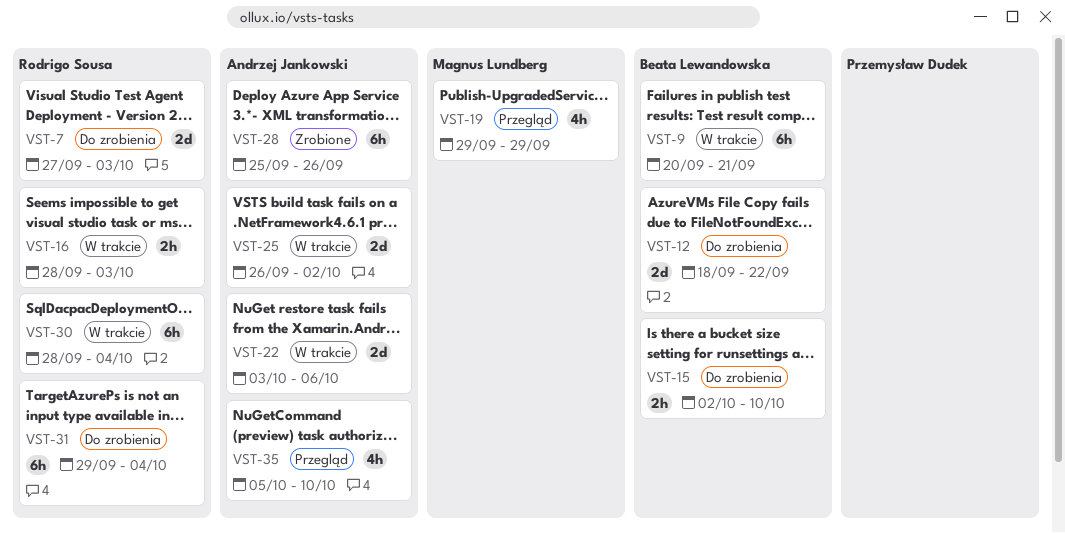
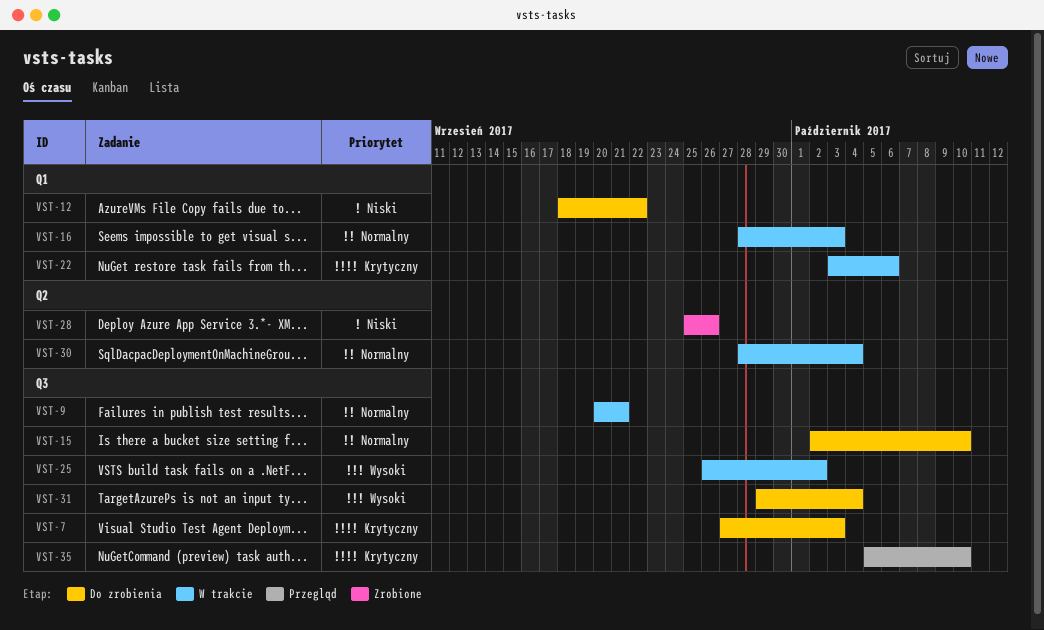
VST-19: present -> none

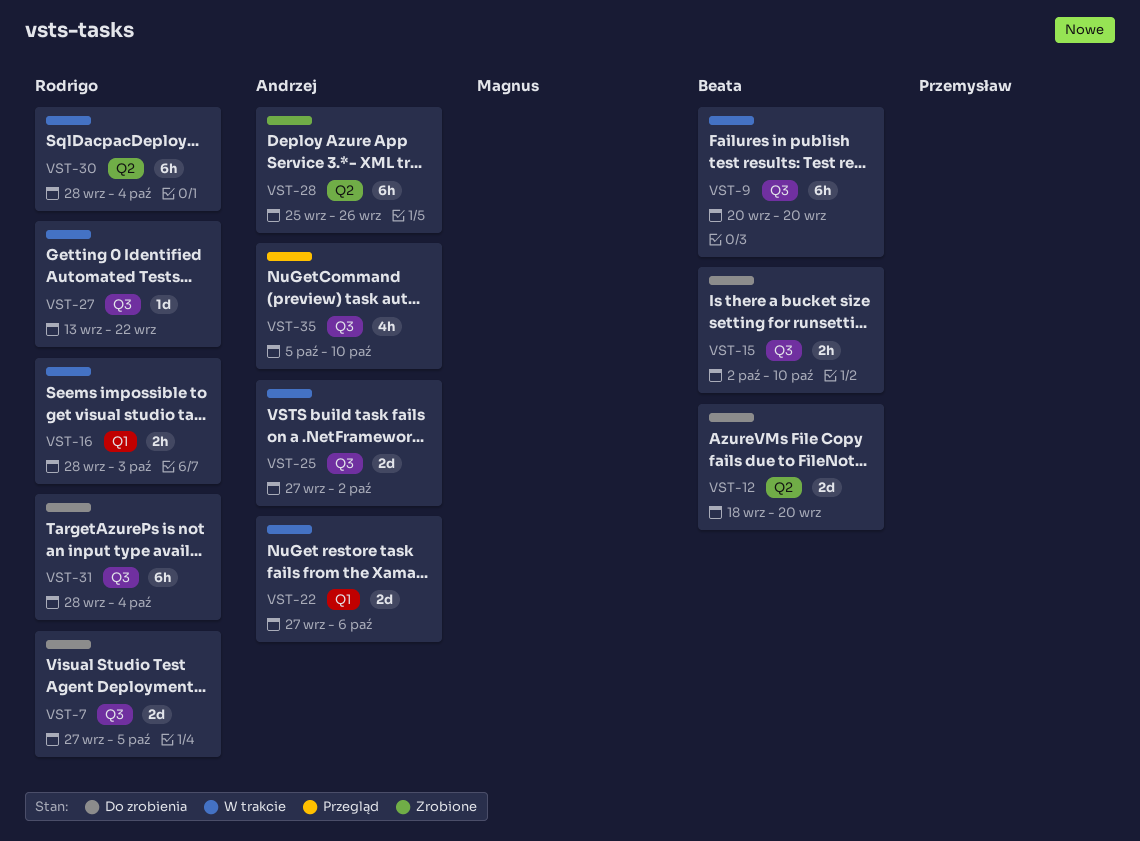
VST-7, due: Oct 3 -> Oct 5
VST-9, due: Sep 21 -> Sep 20
VST-12, label: Q1 -> Q2
VST-12, due: Sep 22 -> Sep 20
VST-22, start: Oct 3 -> Sep 27
VST-25, start: Sep 26 -> Sep 27
VST-27: none -> present
VST-31, start: Sep 29 -> Sep 28

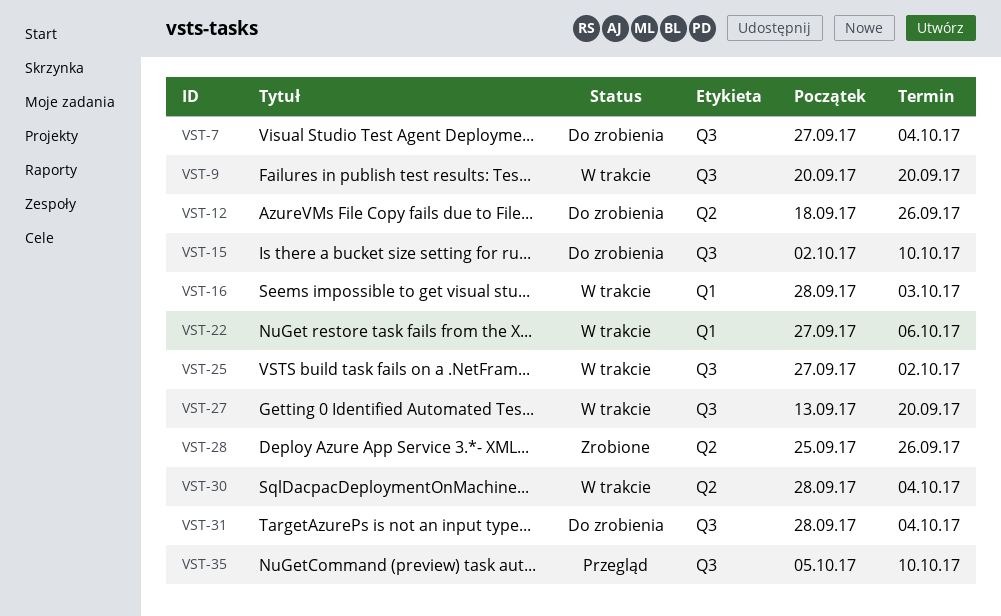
VST-7, due: Oct 5 -> Oct 4
VST-12, due: Sep 20 -> Sep 26
VST-27, due: Sep 22 -> Sep 20

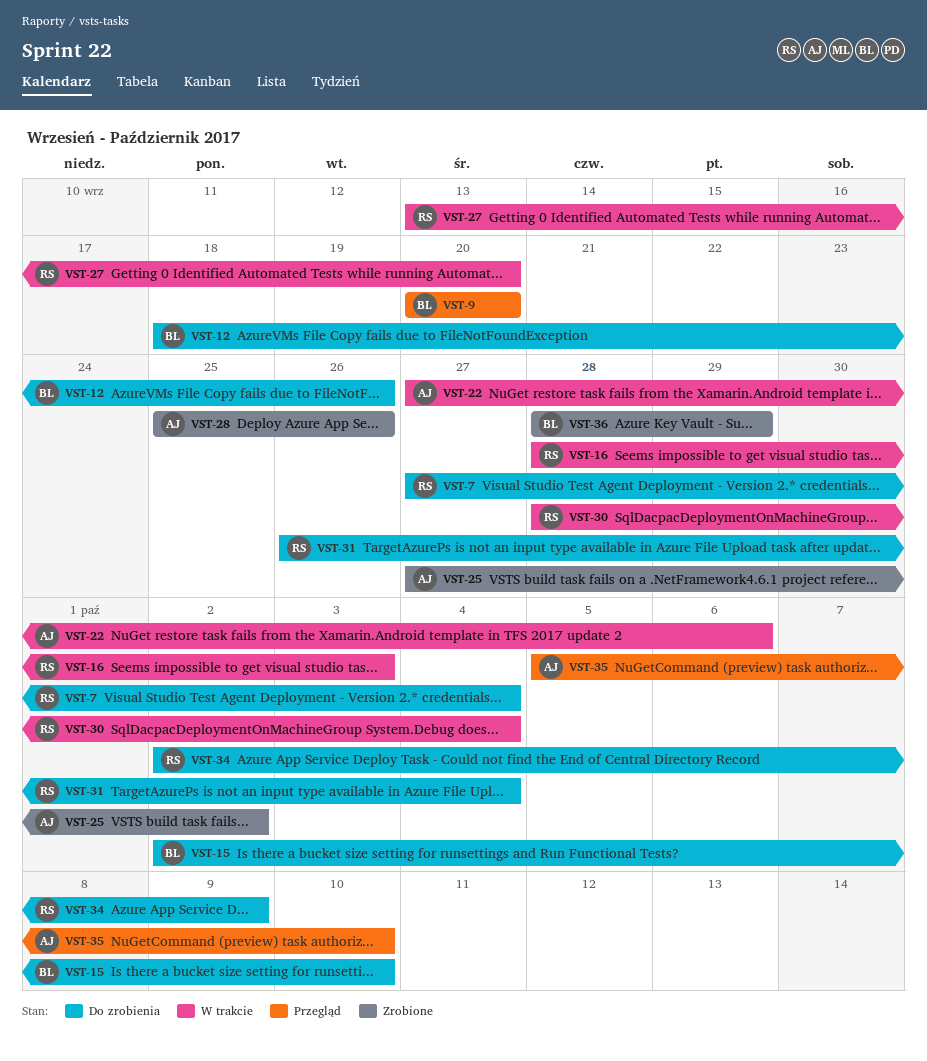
VST-9, status: W trakcie -> Przegląd
VST-25, status: W trakcie -> Zrobione
VST-31, start: Sep 28 -> Sep 26
VST-34: none -> present
VST-36: none -> present

